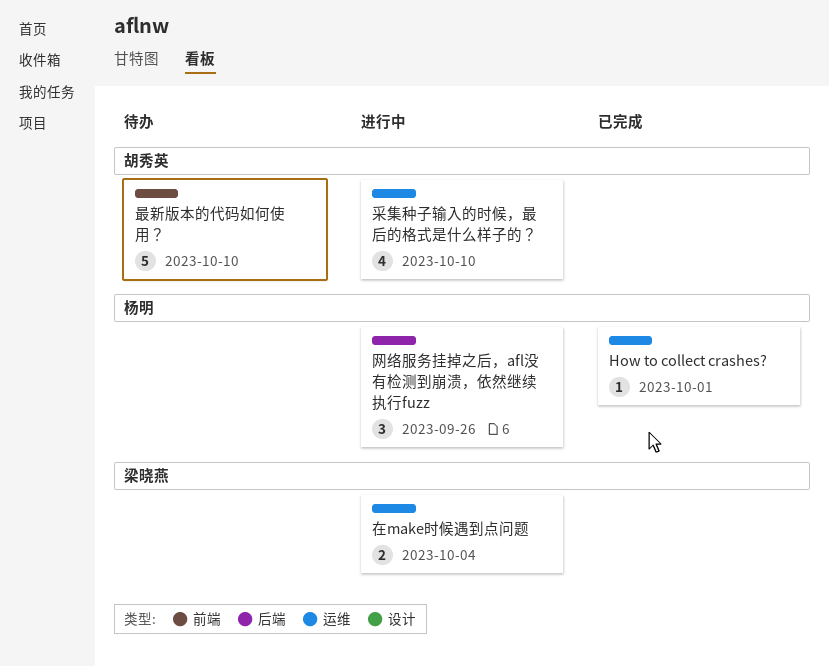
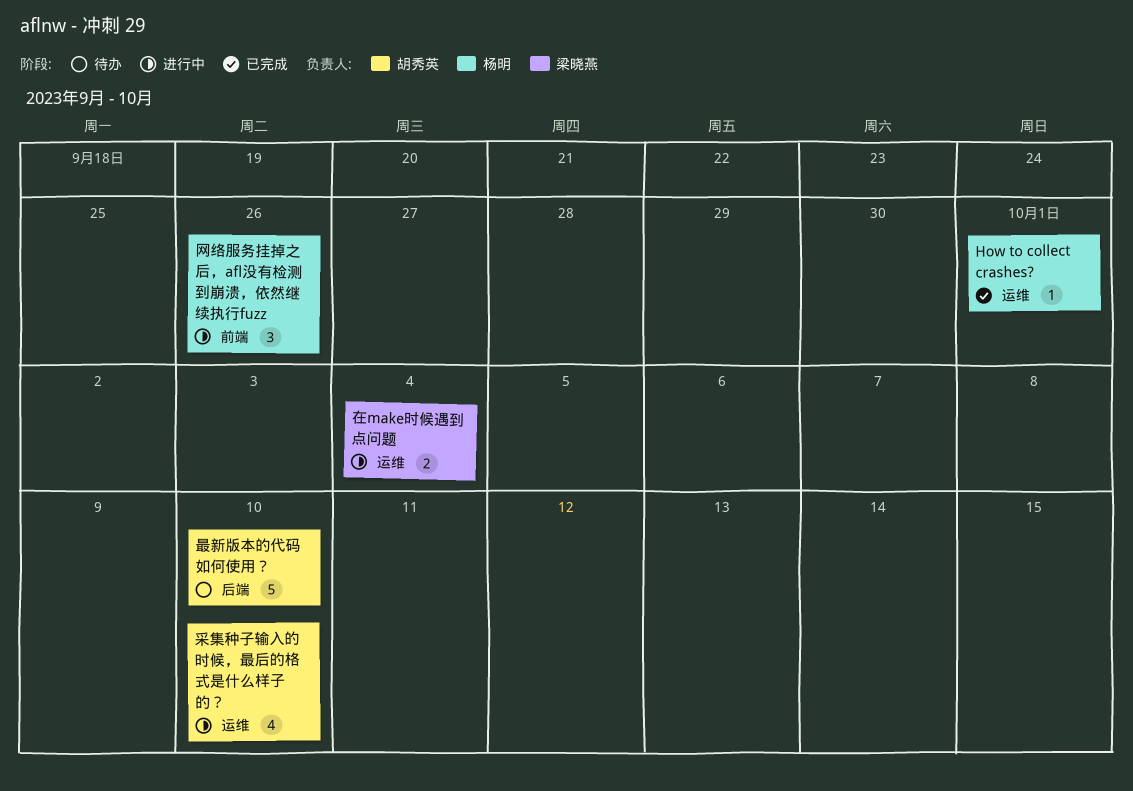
最新版本的代码如何使用？, label: 前端 -> 后端
网络服务挂掉之后，afl没有检测到崩溃，依然继续执行fuzz, label: 后端 -> 前端

